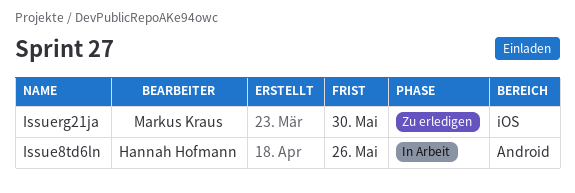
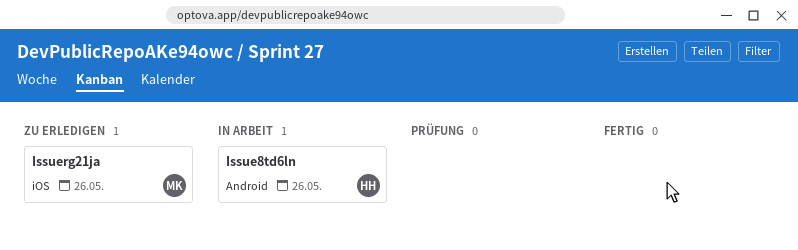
Issuerg21ja, due: May 30 -> May 26

